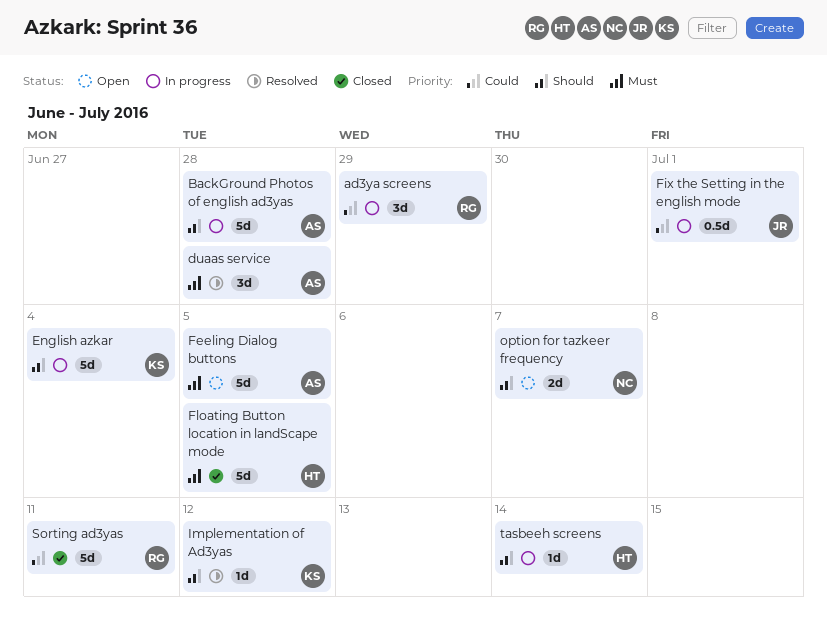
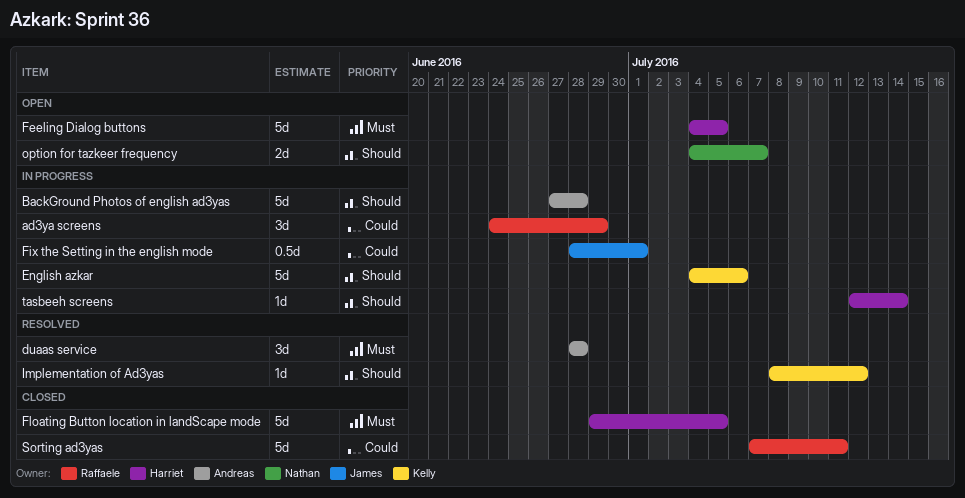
English azkar, due: Jul 4 -> Jul 6
Feeling Dialog buttons, owner: Andreas -> Harriet

